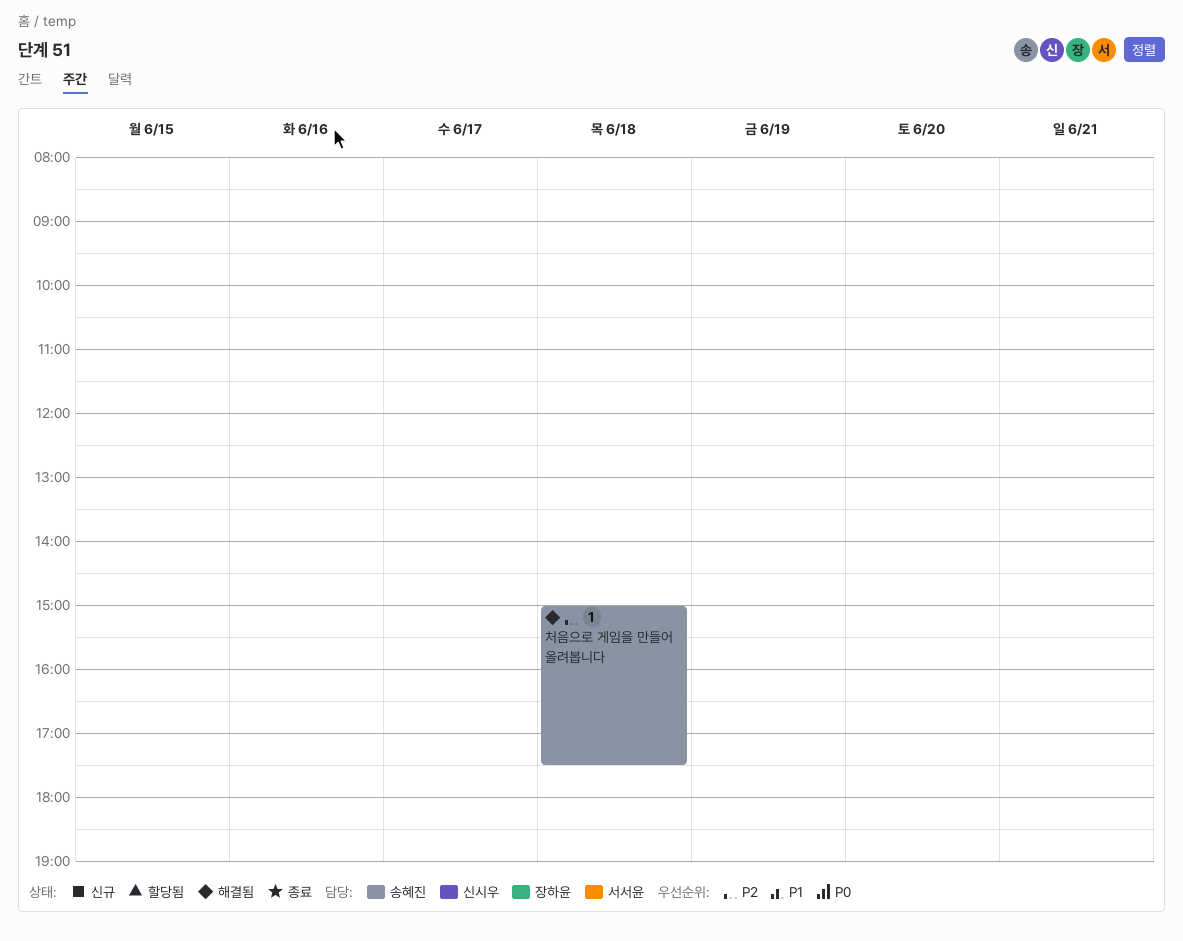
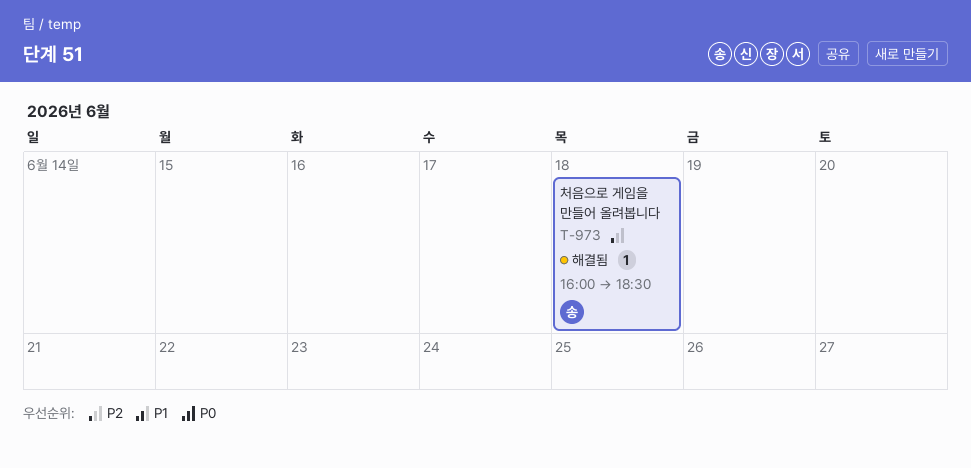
처음으로 게임을 만들어 올려봅니다, begins: 15:00 -> 16:00
처음으로 게임을 만들어 올려봅니다, ends: 17:30 -> 18:30

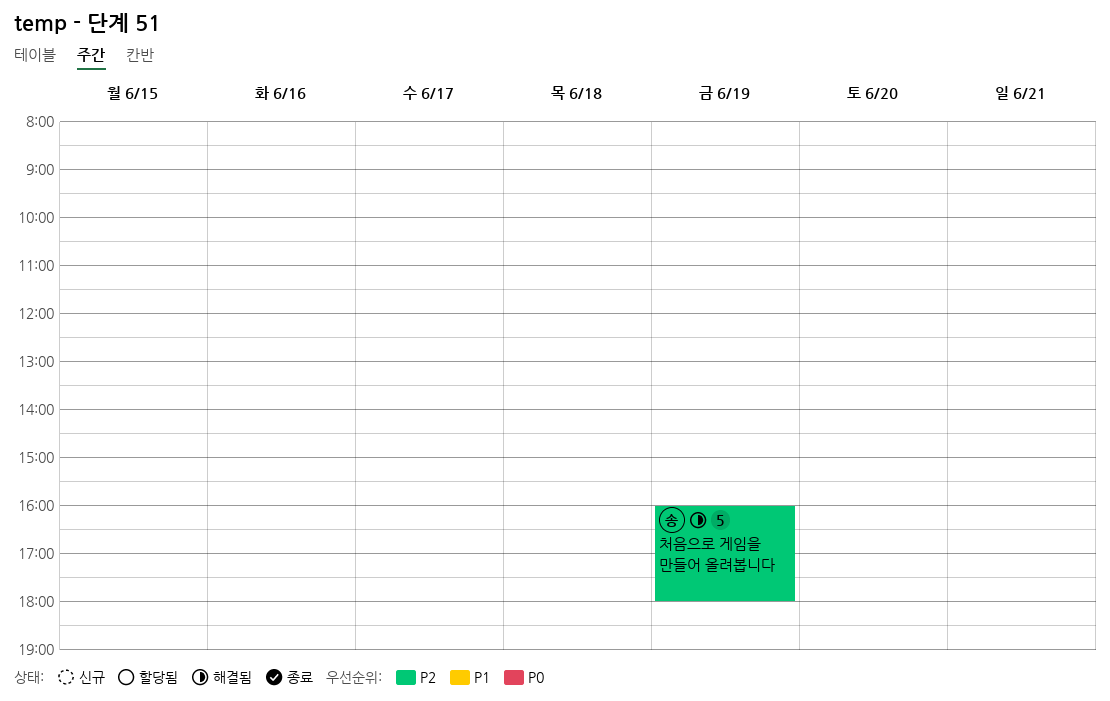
처음으로 게임을 만들어 올려봅니다, estimate: 1 -> 5
처음으로 게임을 만들어 올려봅니다, day: Jun 18 -> Jun 19
처음으로 게임을 만들어 올려봅니다, ends: 18:30 -> 18:00

